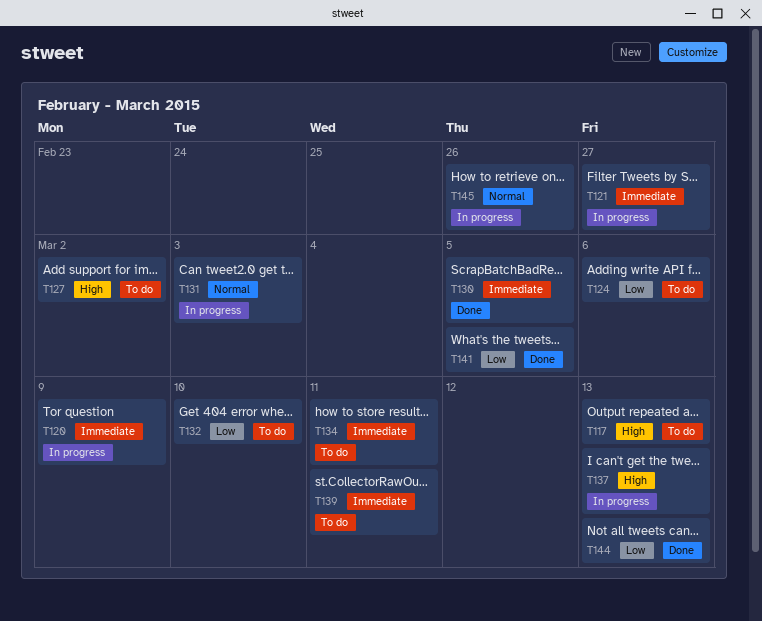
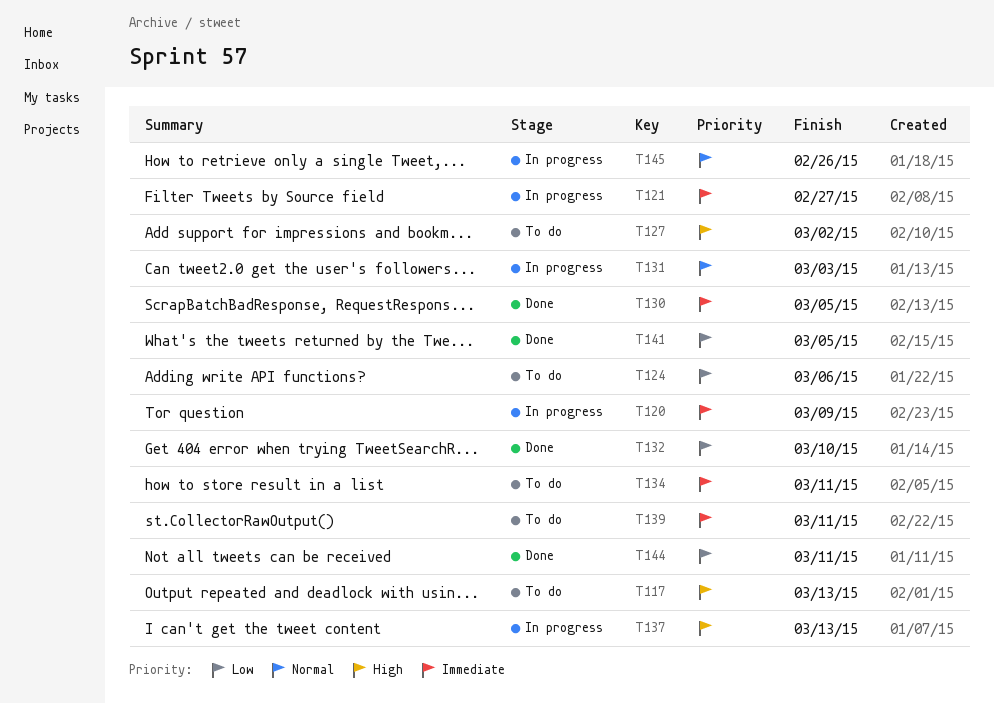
T132, status: To do -> Done
T144, due: Mar 13 -> Mar 11

